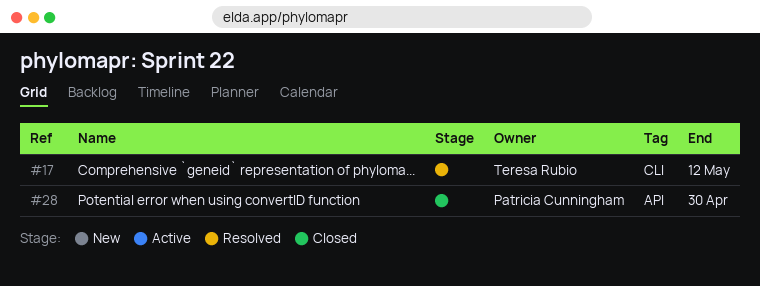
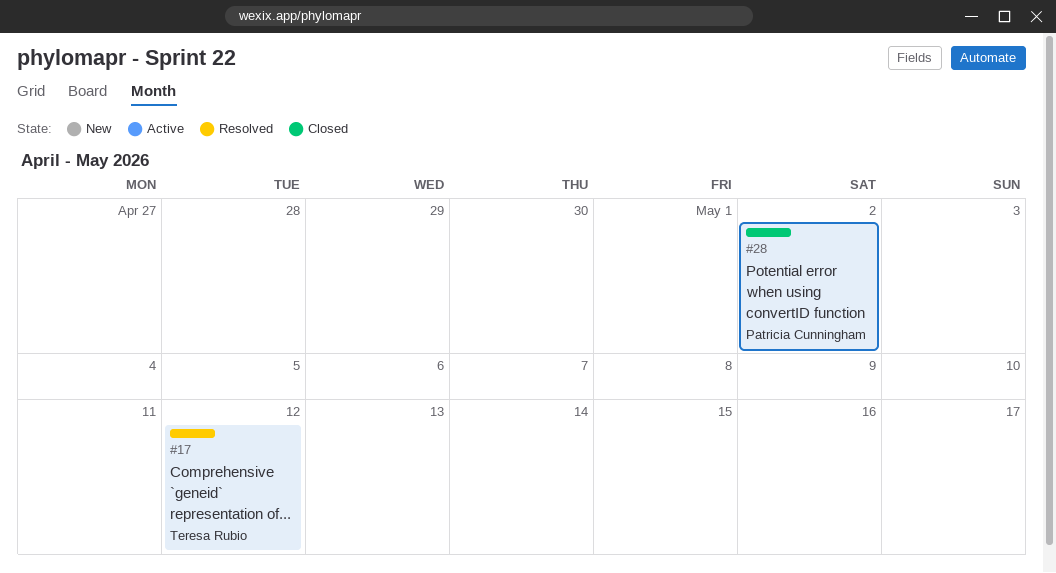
#28, due: Apr 30 -> May 2

